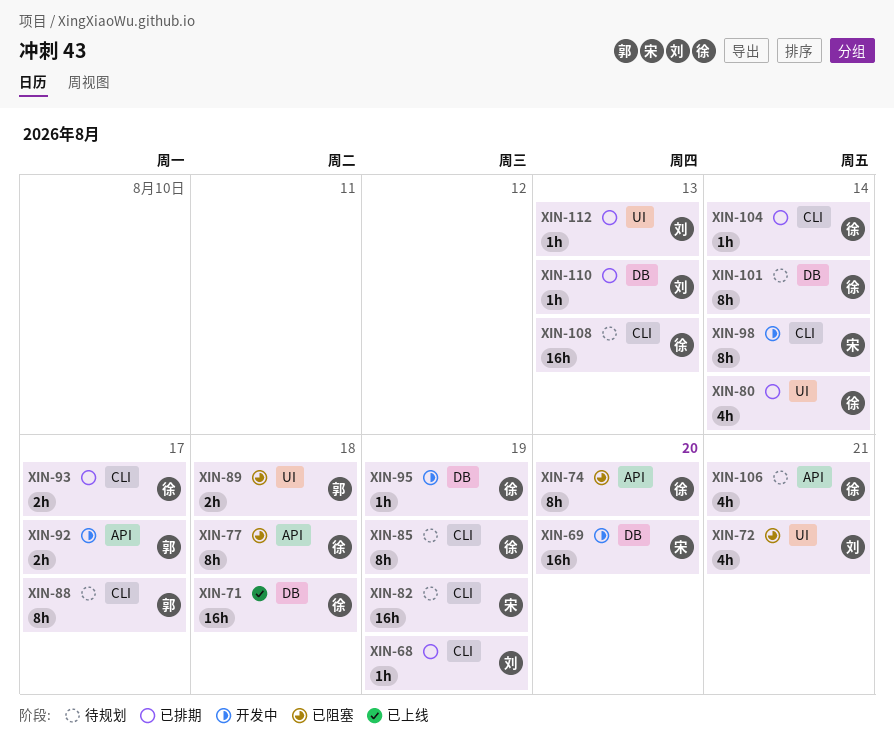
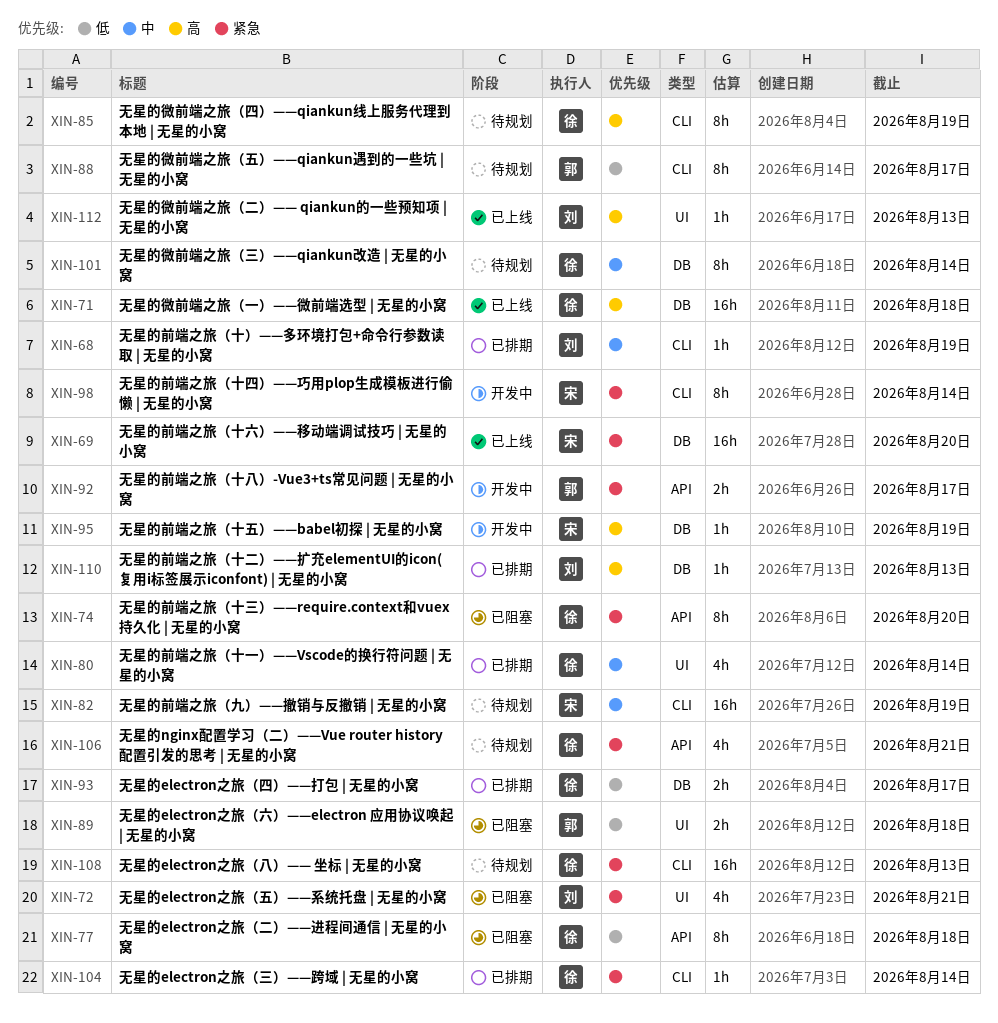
XIN-69, status: 开发中 -> 已上线
XIN-93, label: CLI -> DB
XIN-95, owner: 徐 -> 宋
XIN-112, status: 已排期 -> 已上线

